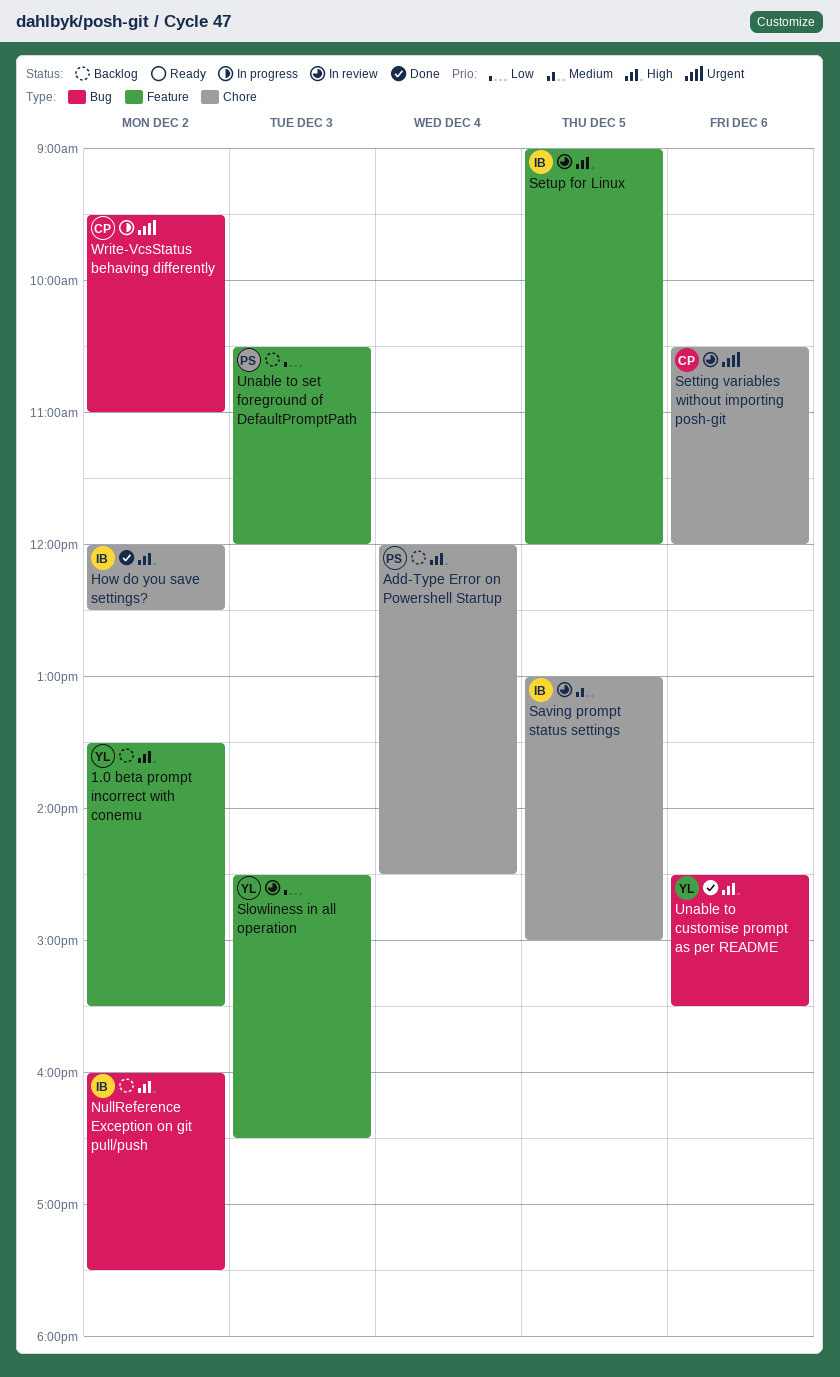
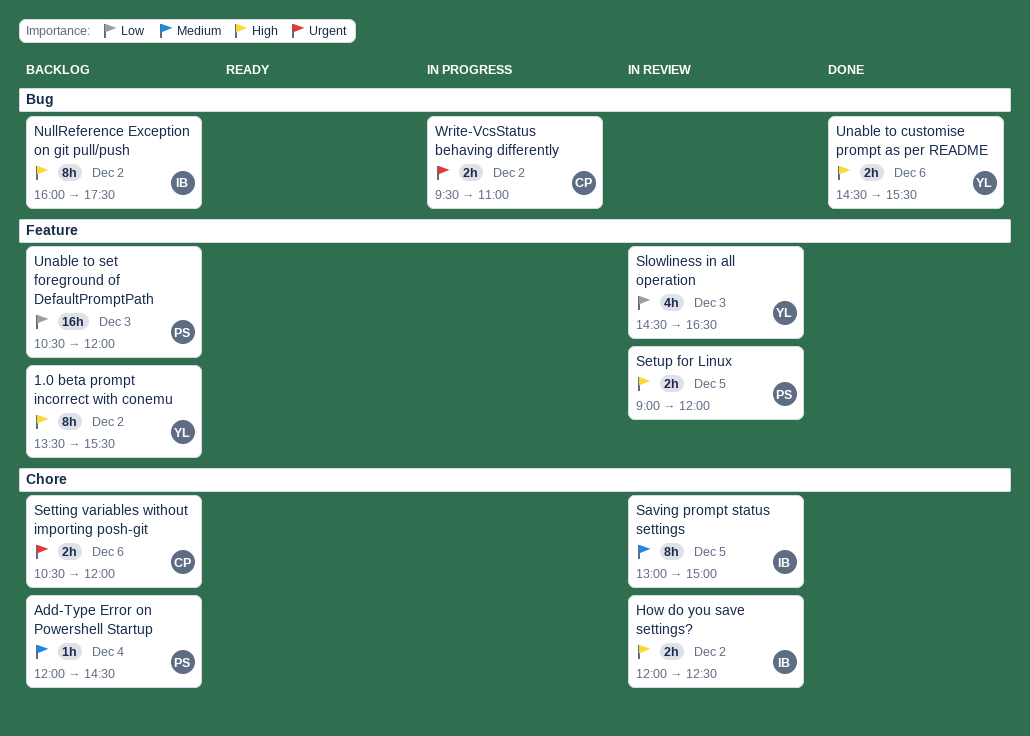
Add-Type Error on Powershell Startup, priority: High -> Medium
How do you save settings?, status: Done -> In review
Setting variables without importing posh-git, status: In review -> Backlog
Setup for Linux, owner: IB -> PS

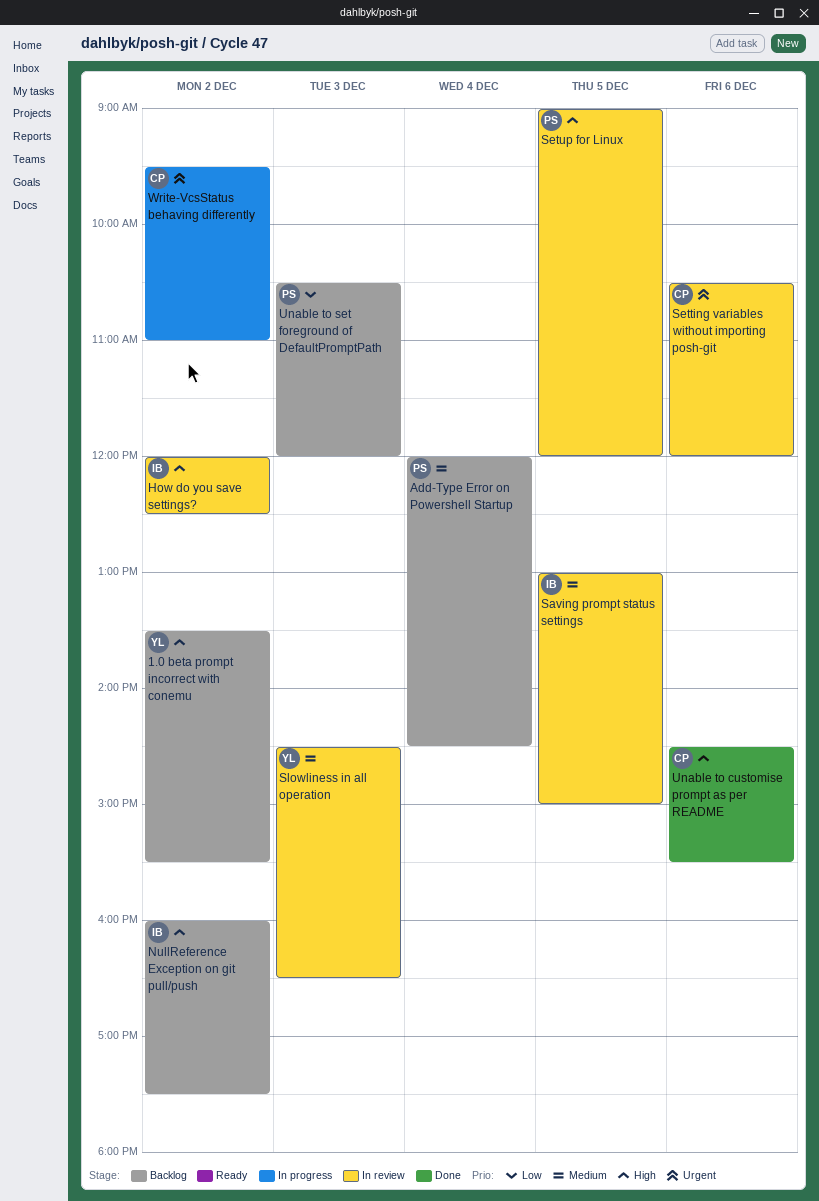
Setting variables without importing posh-git, status: Backlog -> In review
Slowliness in all operation, priority: Low -> Medium
Unable to customise prompt as per README, owner: YL -> CP

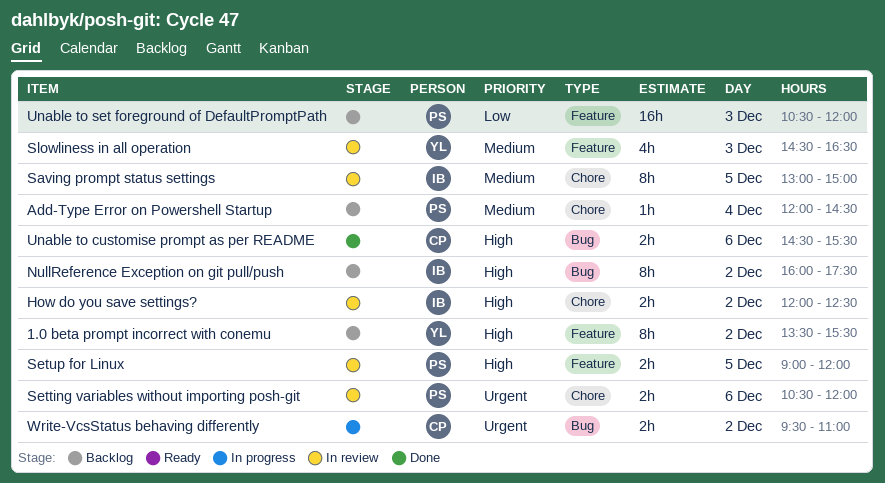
Setting variables without importing posh-git, owner: CP -> PS

